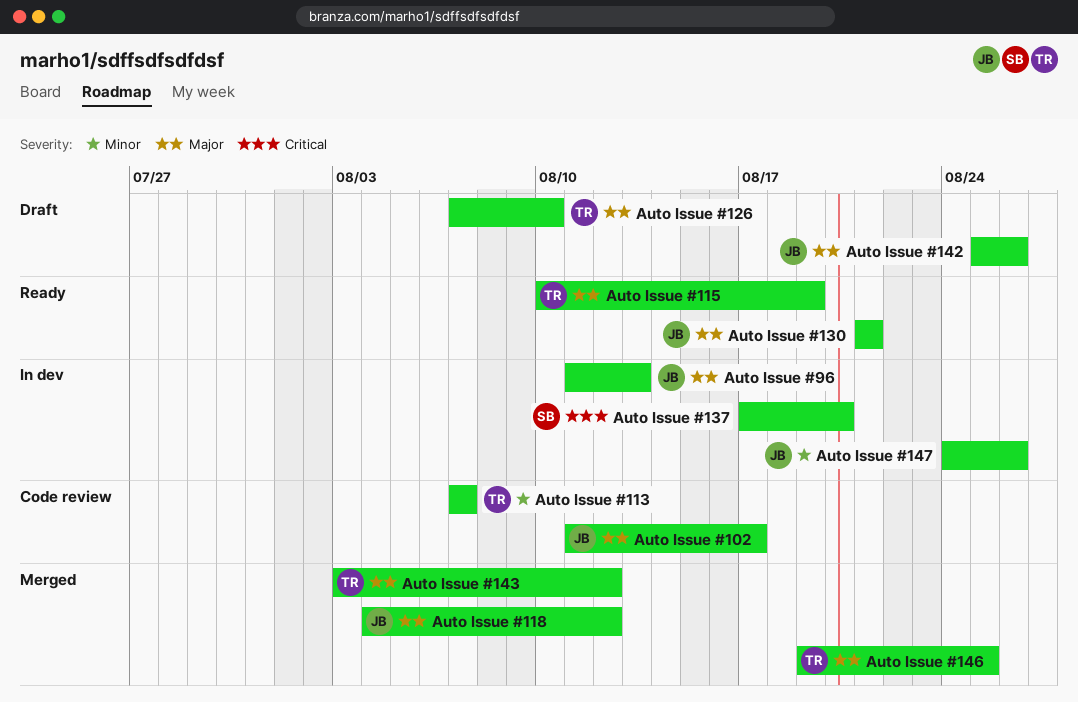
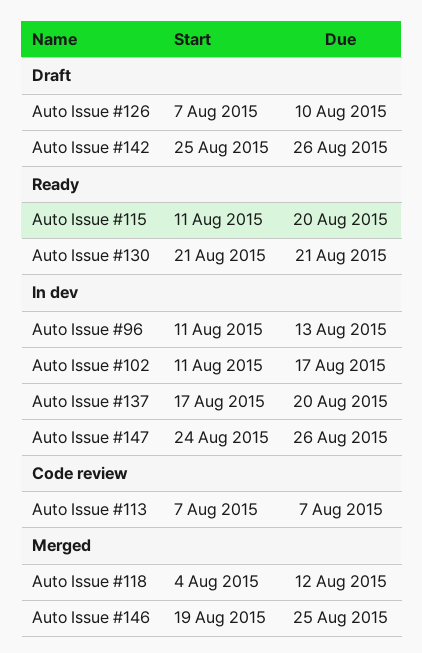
Auto Issue #102, status: Code review -> In dev
Auto Issue #115, start: Aug 10 -> Aug 11
Auto Issue #115, due: Aug 19 -> Aug 20
Auto Issue #143: present -> none

